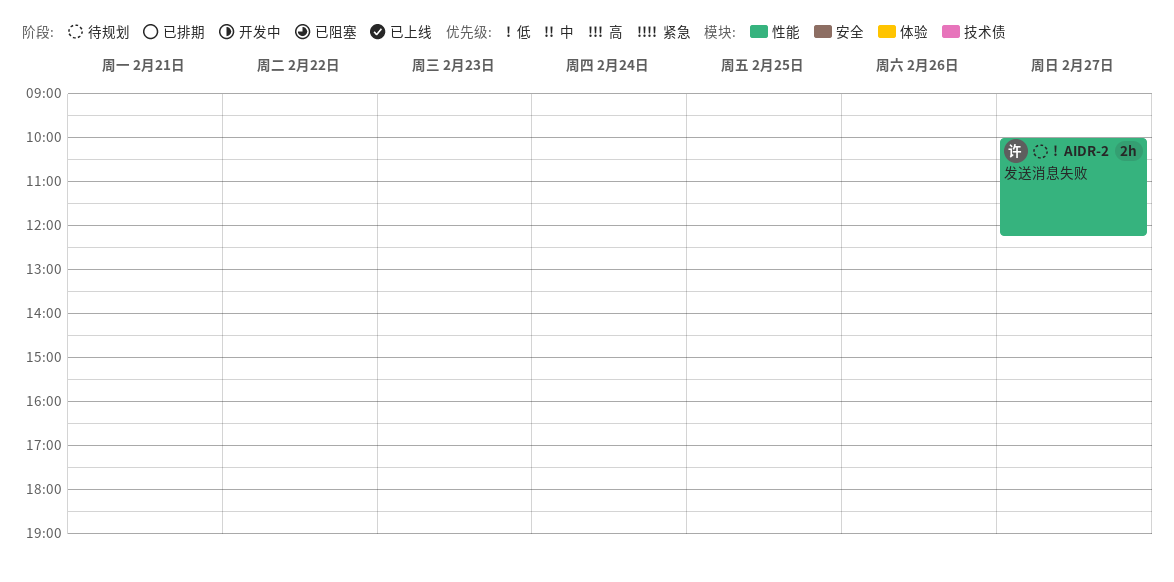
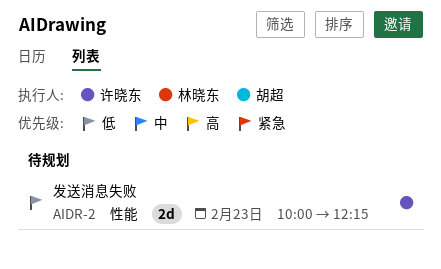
AIDR-2, estimate: 2h -> 2d
AIDR-2, day: Feb 27 -> Feb 23

